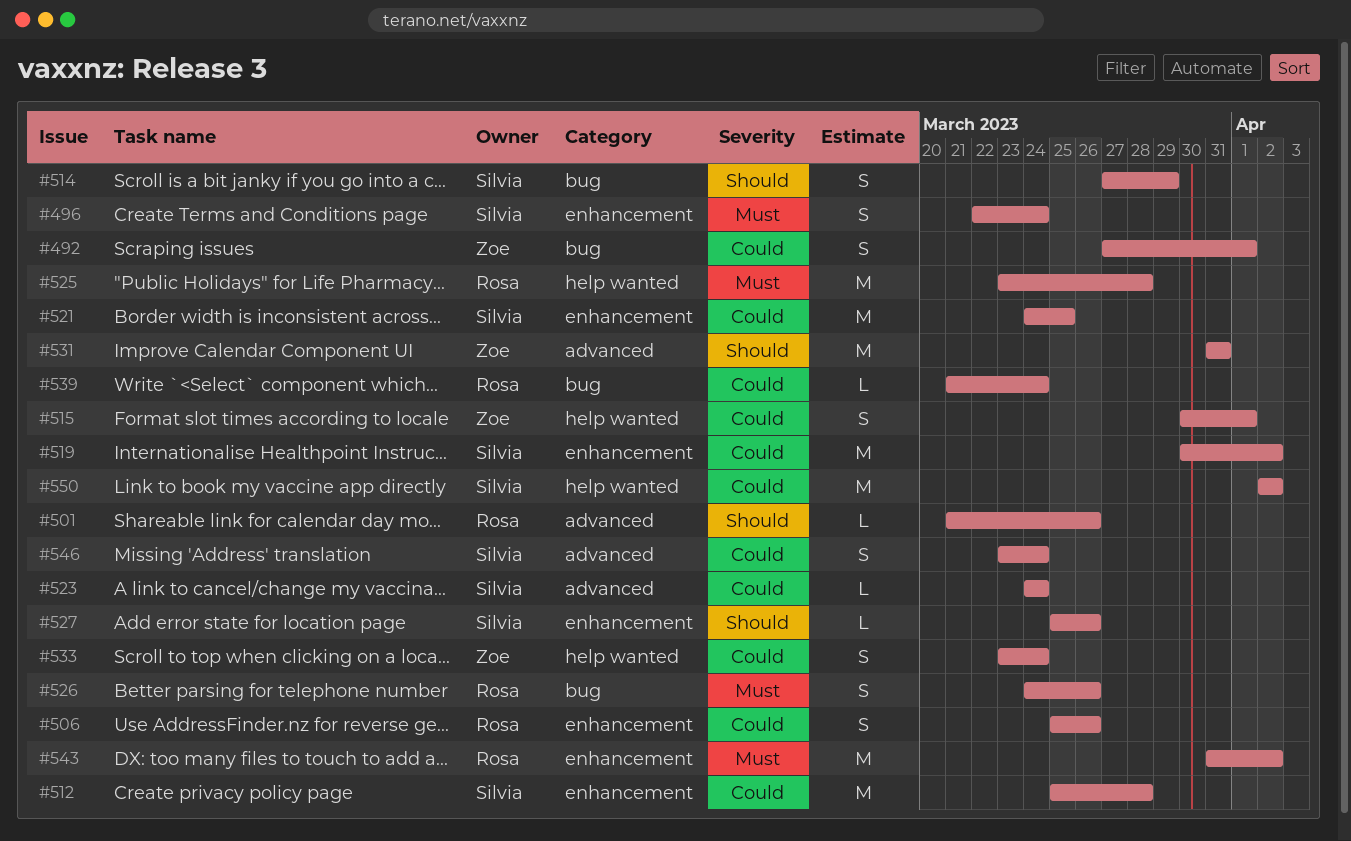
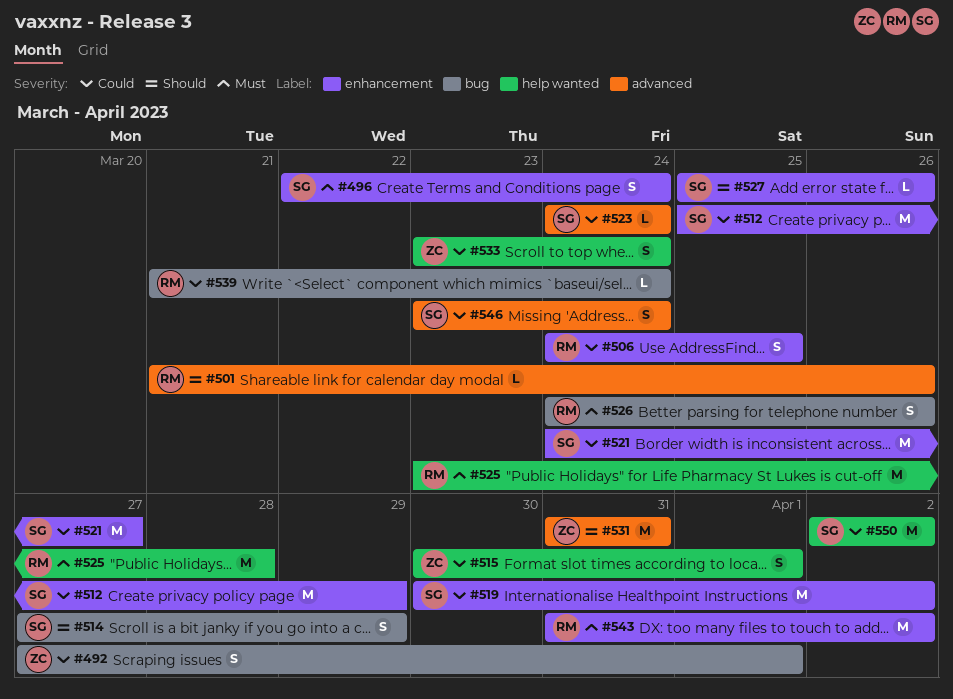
#506, start: Mar 25 -> Mar 24
#506, due: Mar 26 -> Mar 25
#512, due: Mar 28 -> Mar 29
#521, due: Mar 25 -> Mar 27

